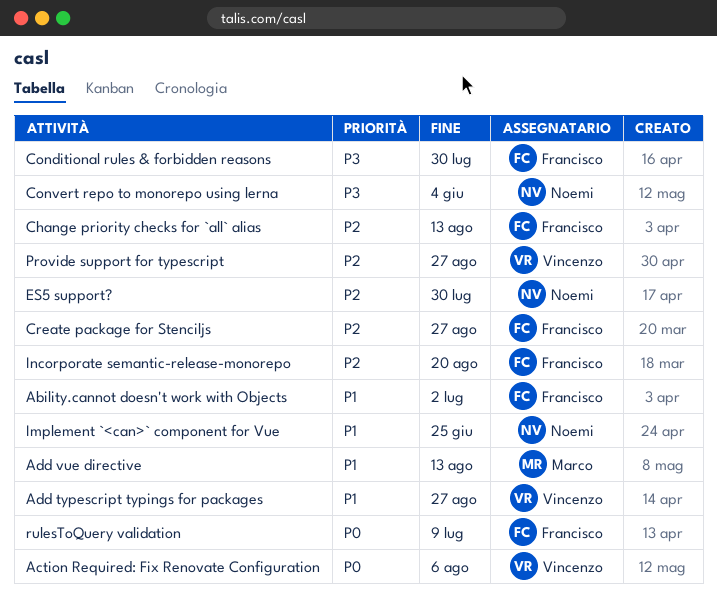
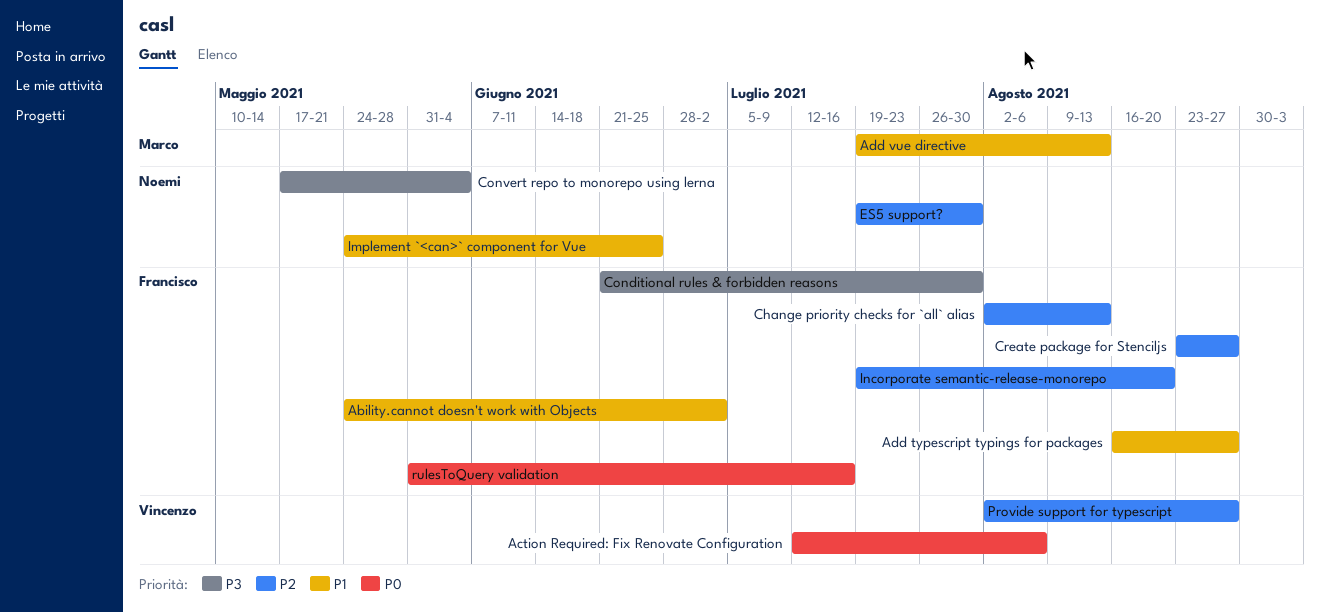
Add typescript typings for packages, owner: Vincenzo -> Francisco
rulesToQuery validation, due: Jul 9 -> Jul 16

